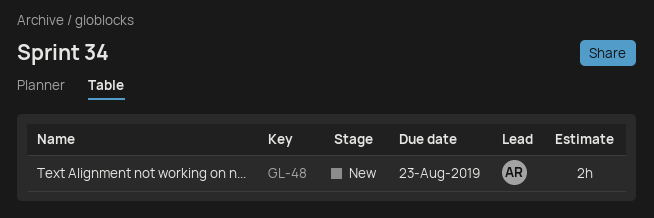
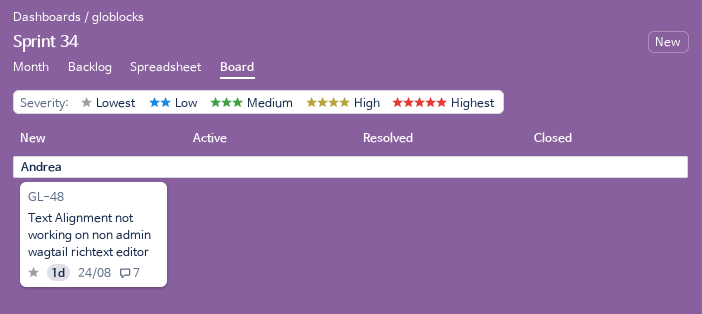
GL-48, estimate: 2h -> 1d
GL-48, due: Aug 23 -> Aug 24

